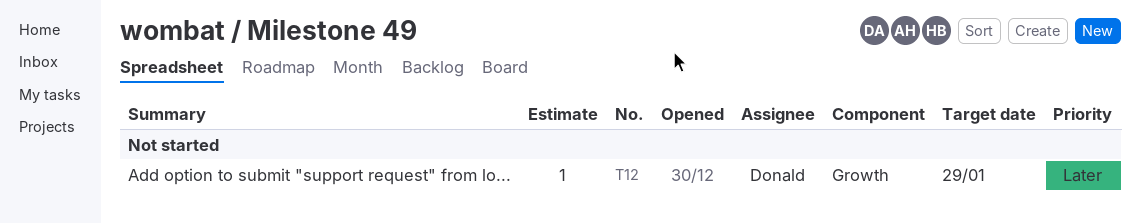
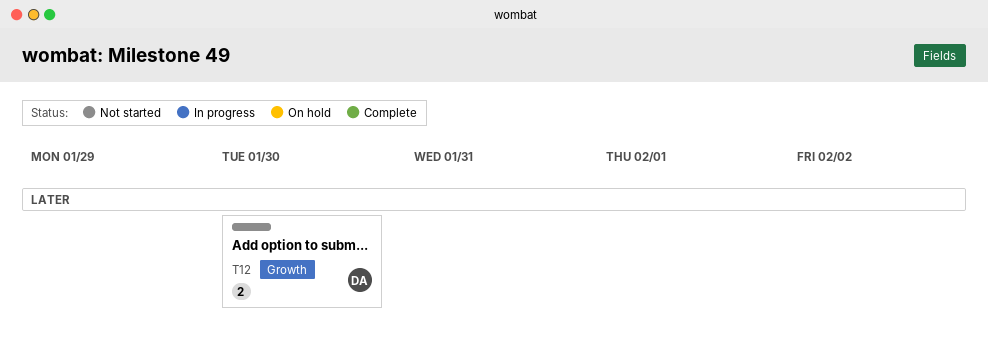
T12, estimate: 1 -> 2
T12, due: Jan 29 -> Jan 30

